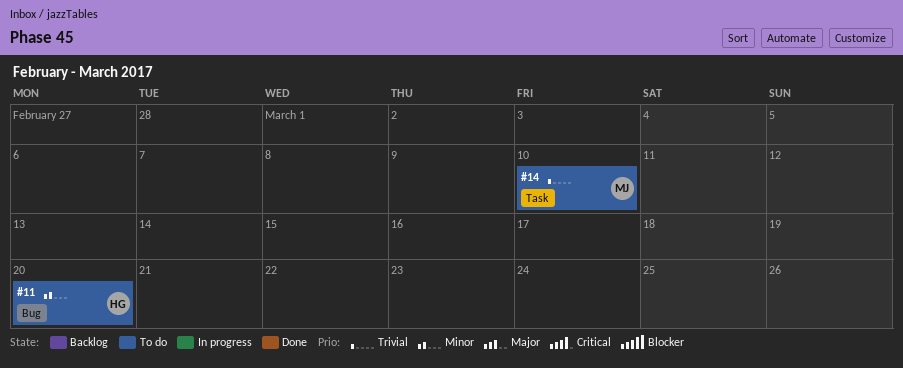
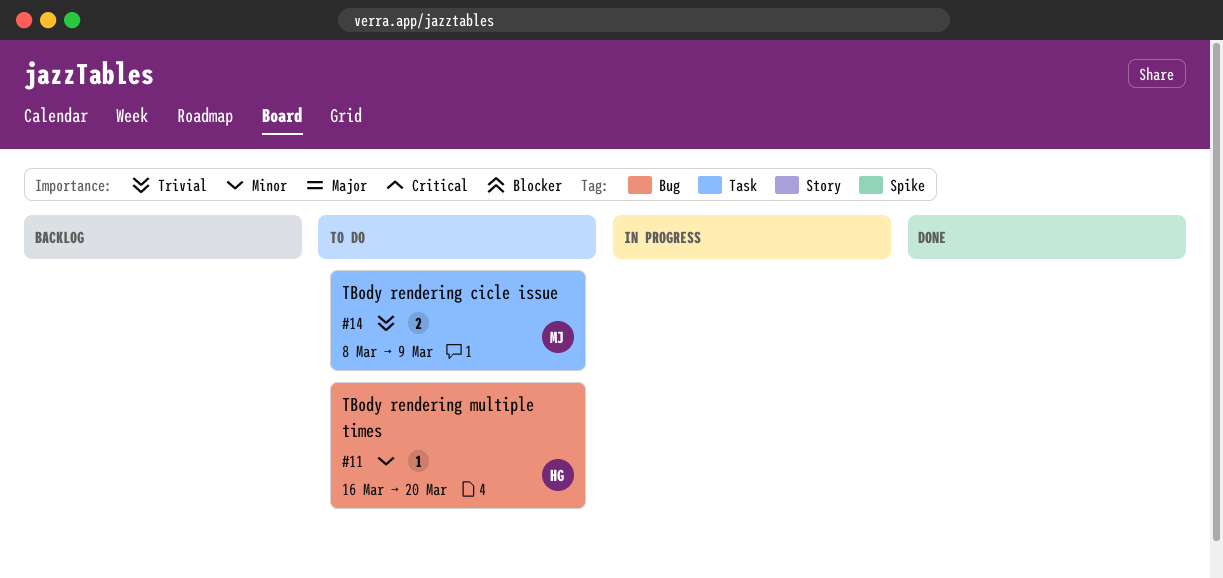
#14, due: Mar 10 -> Mar 9

